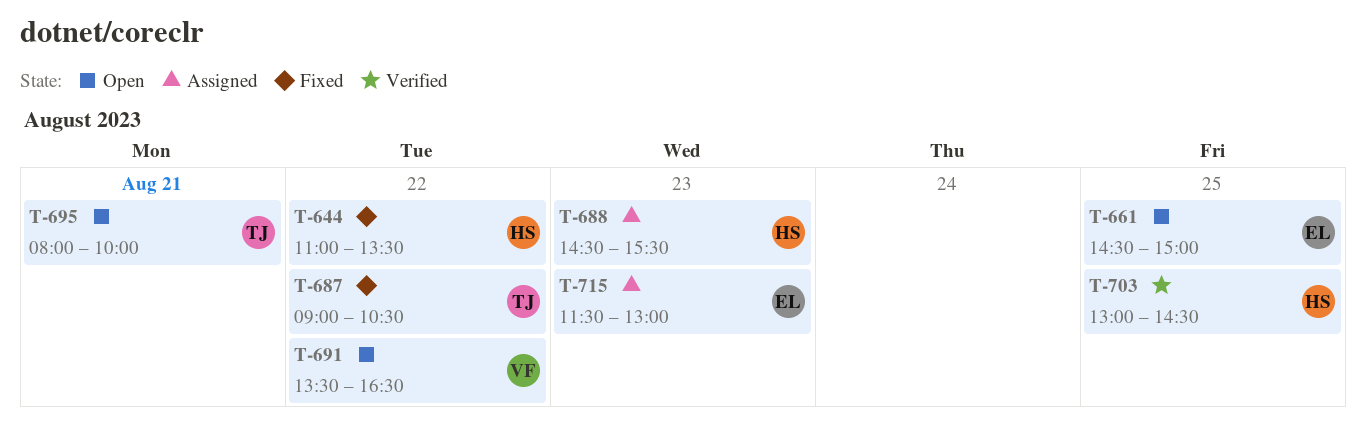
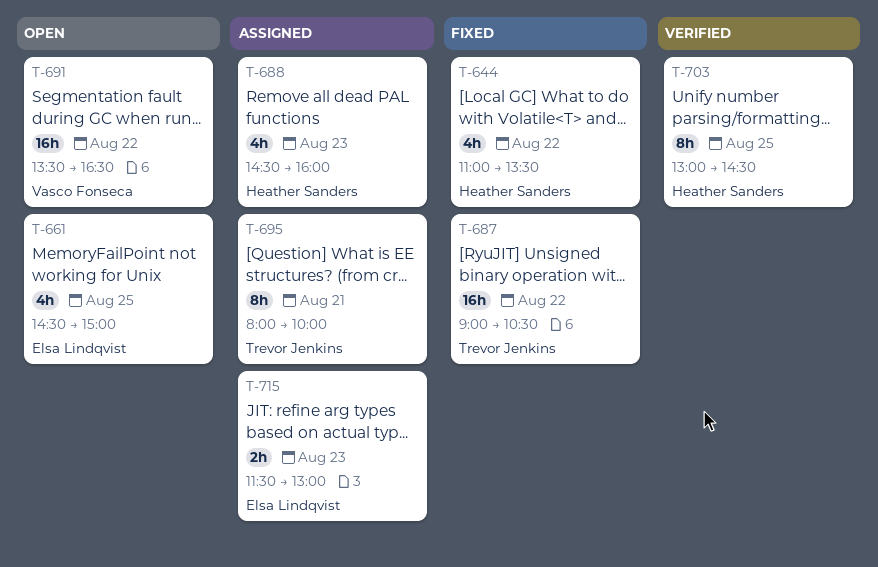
T-688, ends: 15:30 -> 16:00
T-695, status: Open -> Assigned

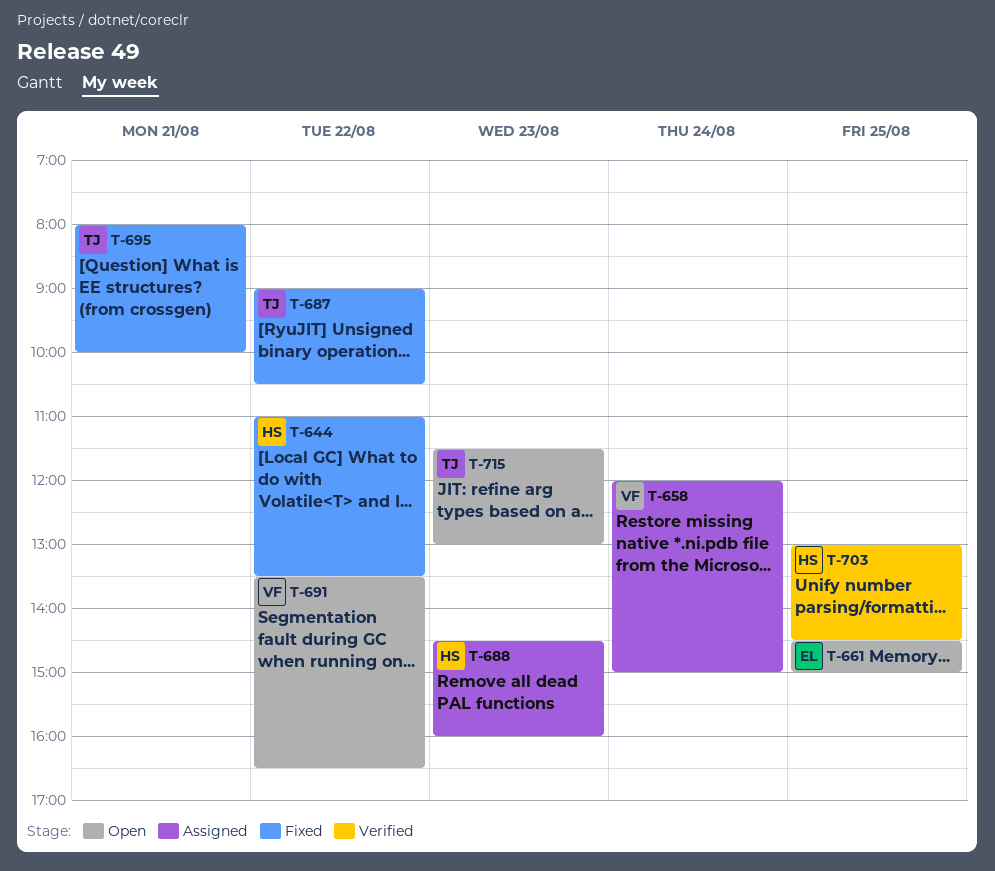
T-658: none -> present
T-695, status: Assigned -> Fixed
T-715, status: Assigned -> Open
T-715, owner: Elsa Lindqvist -> Trevor Jenkins

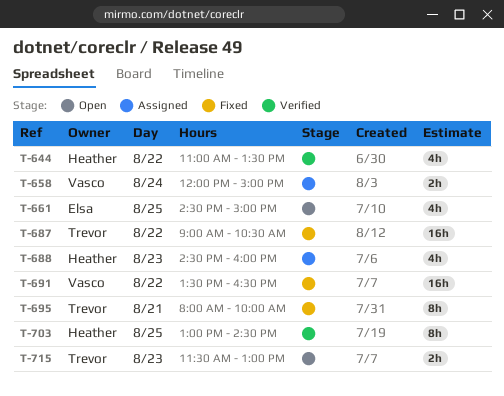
T-644, status: Fixed -> Verified
T-691, status: Open -> Fixed

